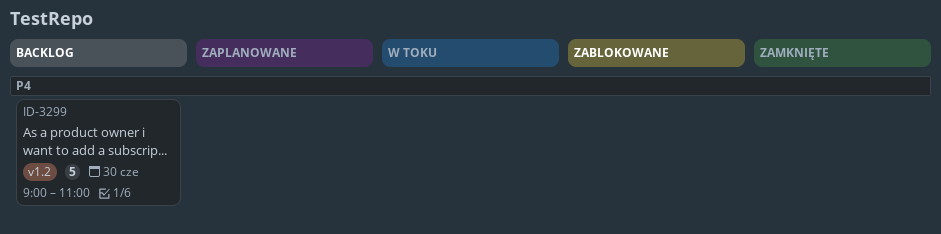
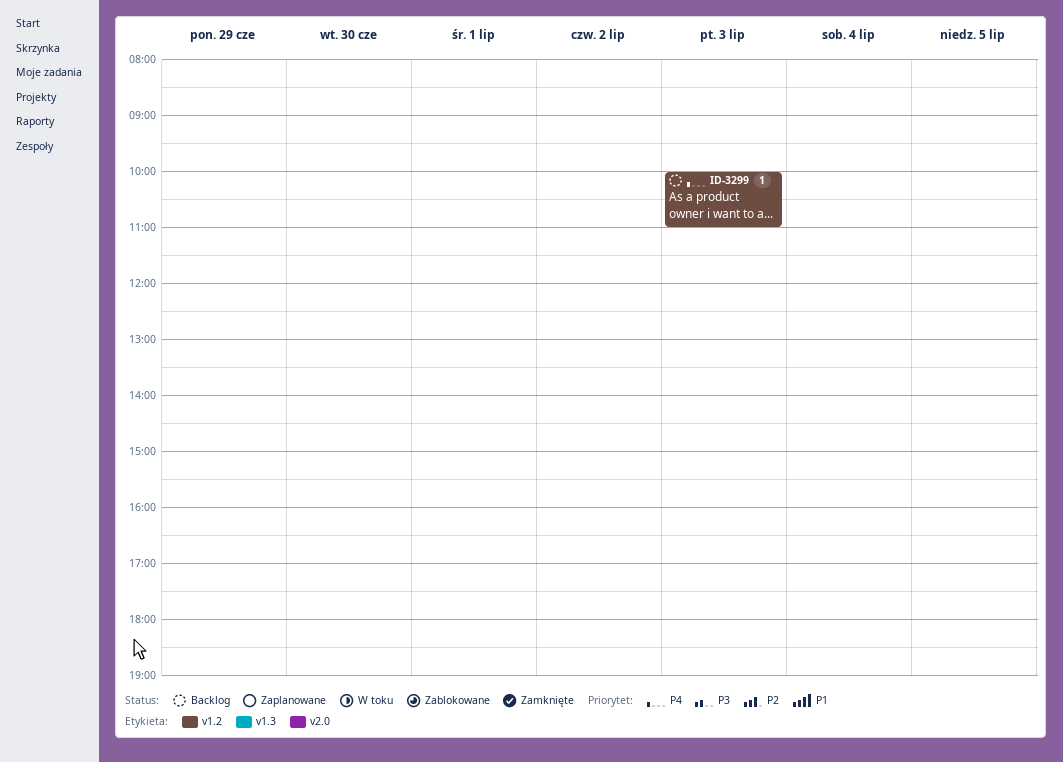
ID-3299, estimate: 5 -> 1
ID-3299, day: Jun 30 -> Jul 3
ID-3299, begins: 09:00 -> 10:00

